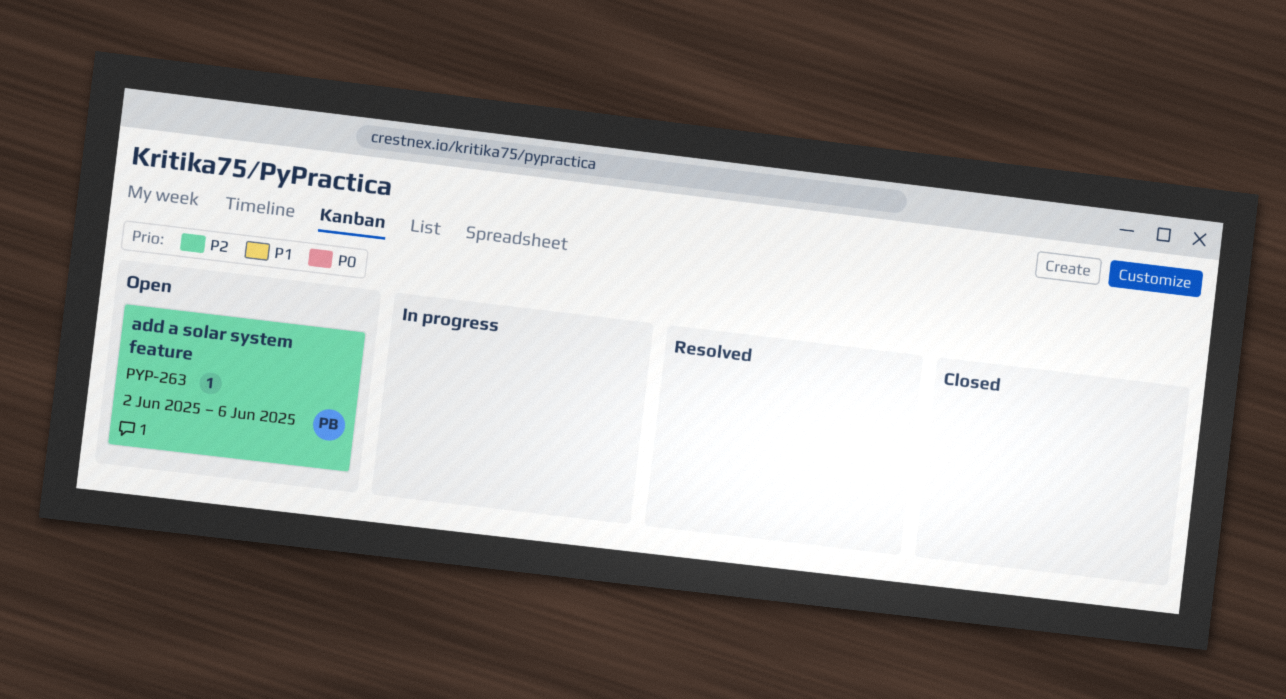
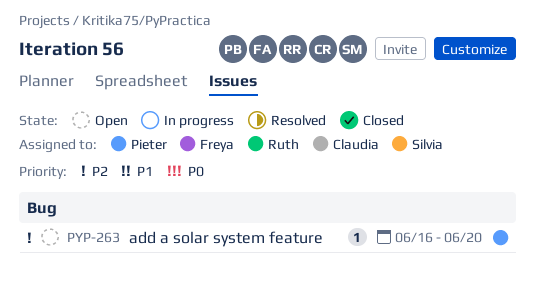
PYP-263, start: Jun 2 -> Jun 16
PYP-263, due: Jun 6 -> Jun 20

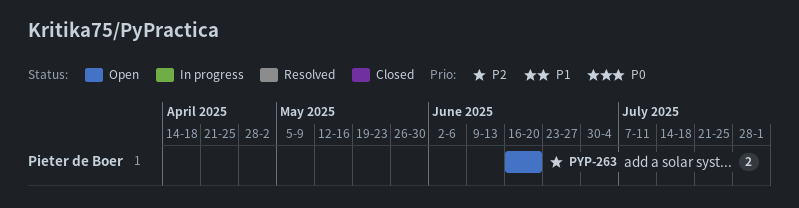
PYP-263, estimate: 1 -> 2

